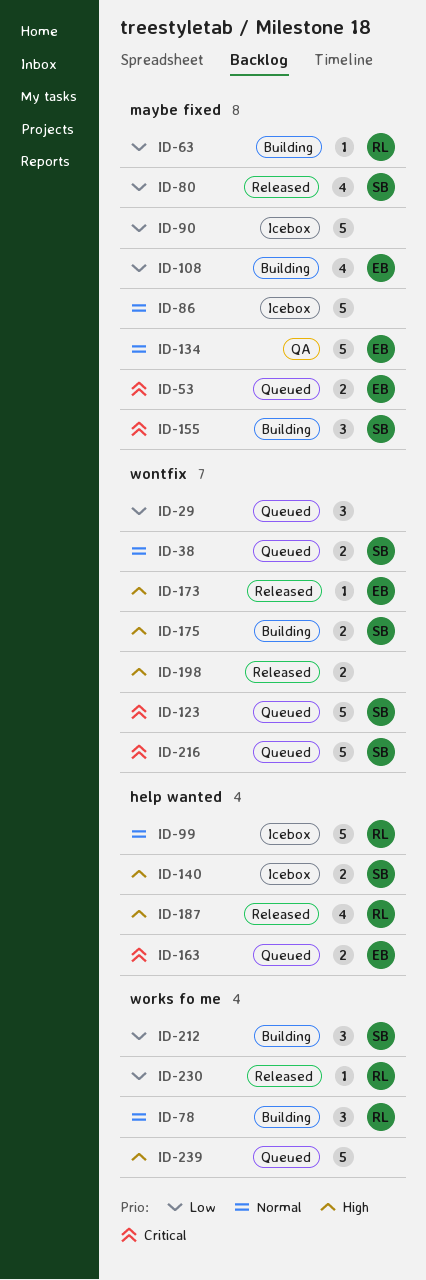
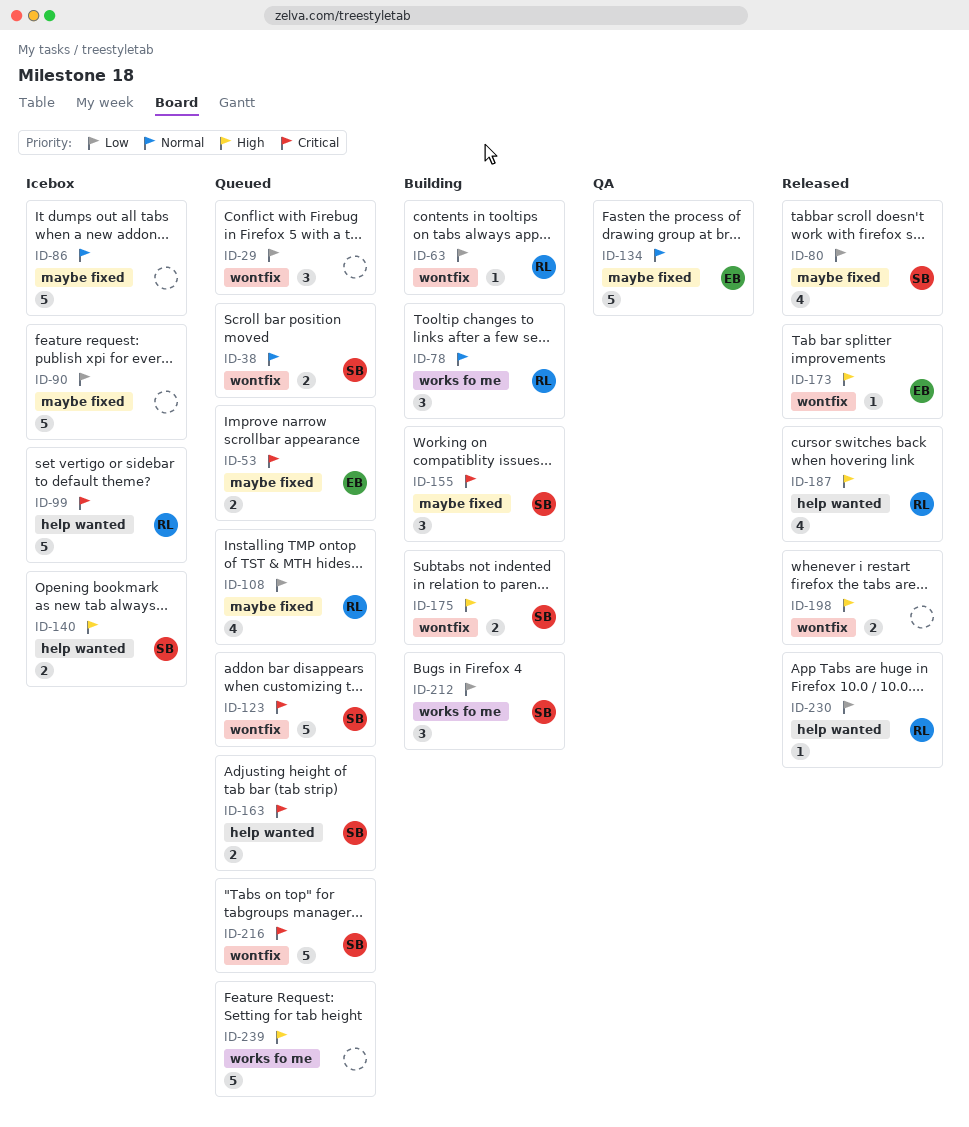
ID-63, label: maybe fixed -> wontfix
ID-99, priority: Normal -> Critical
ID-108, status: Building -> Queued
ID-108, owner: EB -> RL
ID-163, owner: EB -> SB
ID-230, label: works fo me -> help wanted

